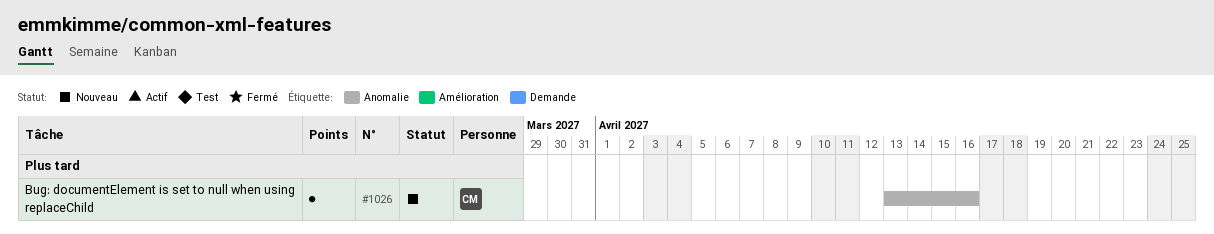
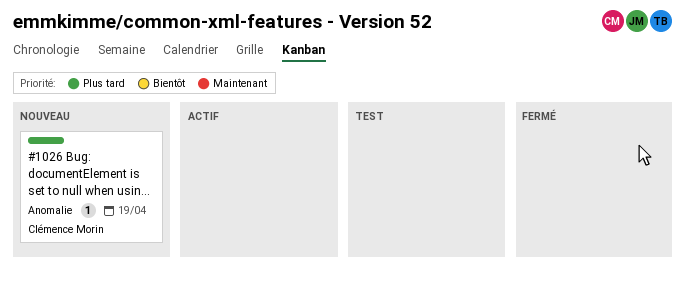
#1026, due: Apr 16 -> Apr 19

